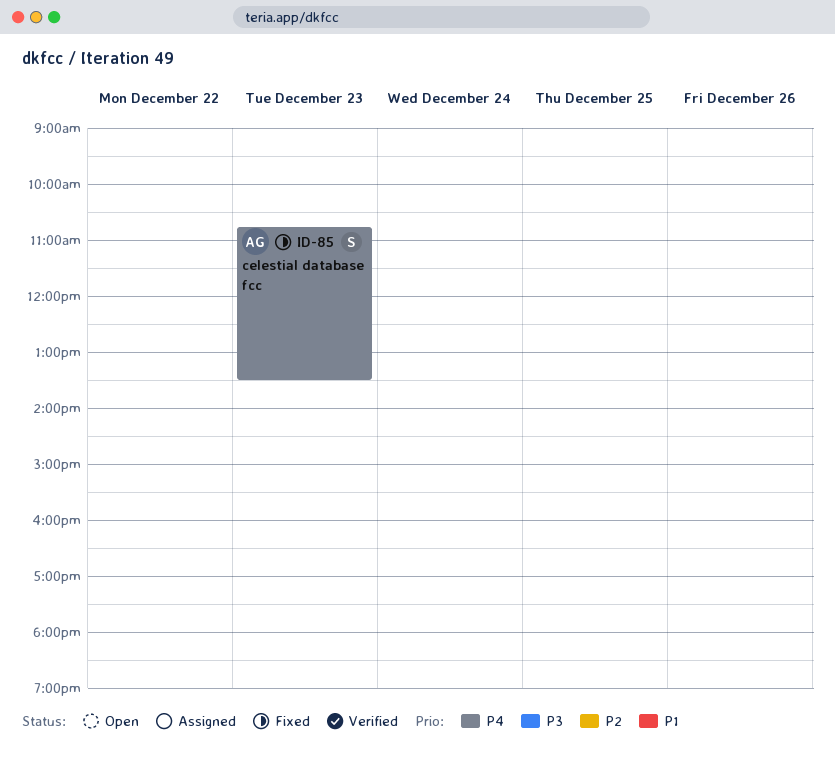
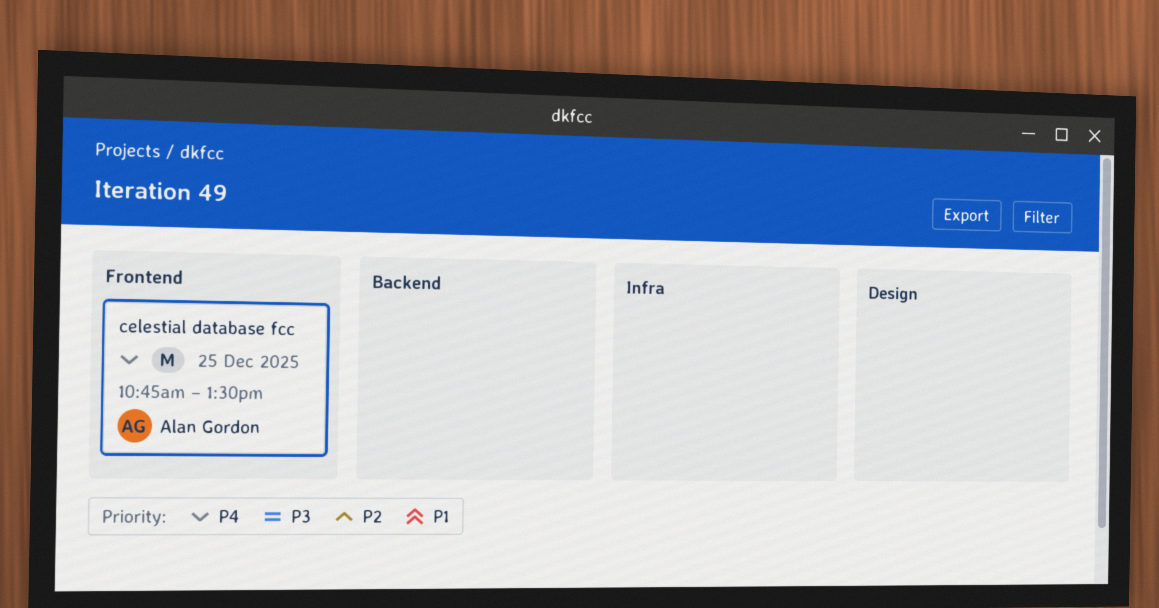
celestial database fcc, estimate: S -> M
celestial database fcc, day: Dec 23 -> Dec 25

